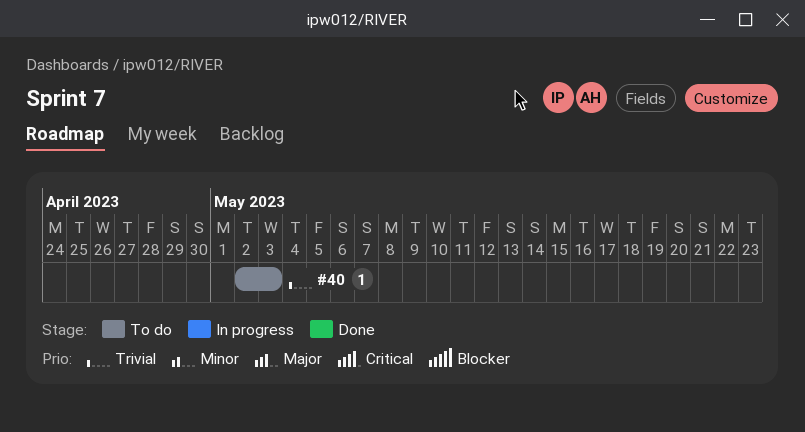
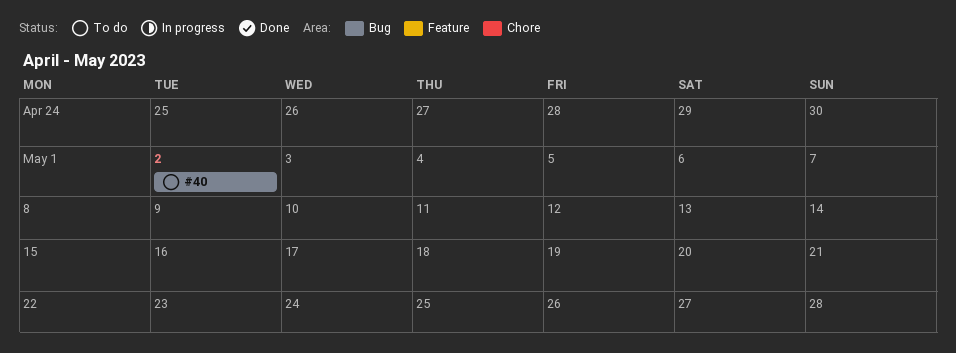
#40, due: May 3 -> May 2

